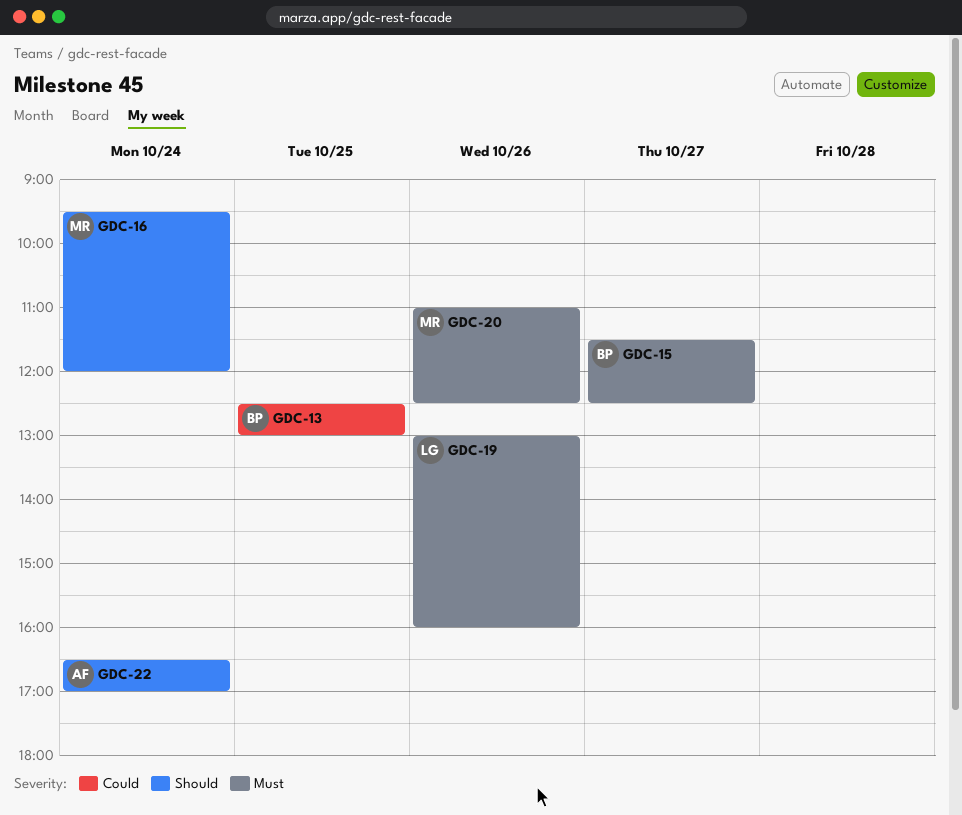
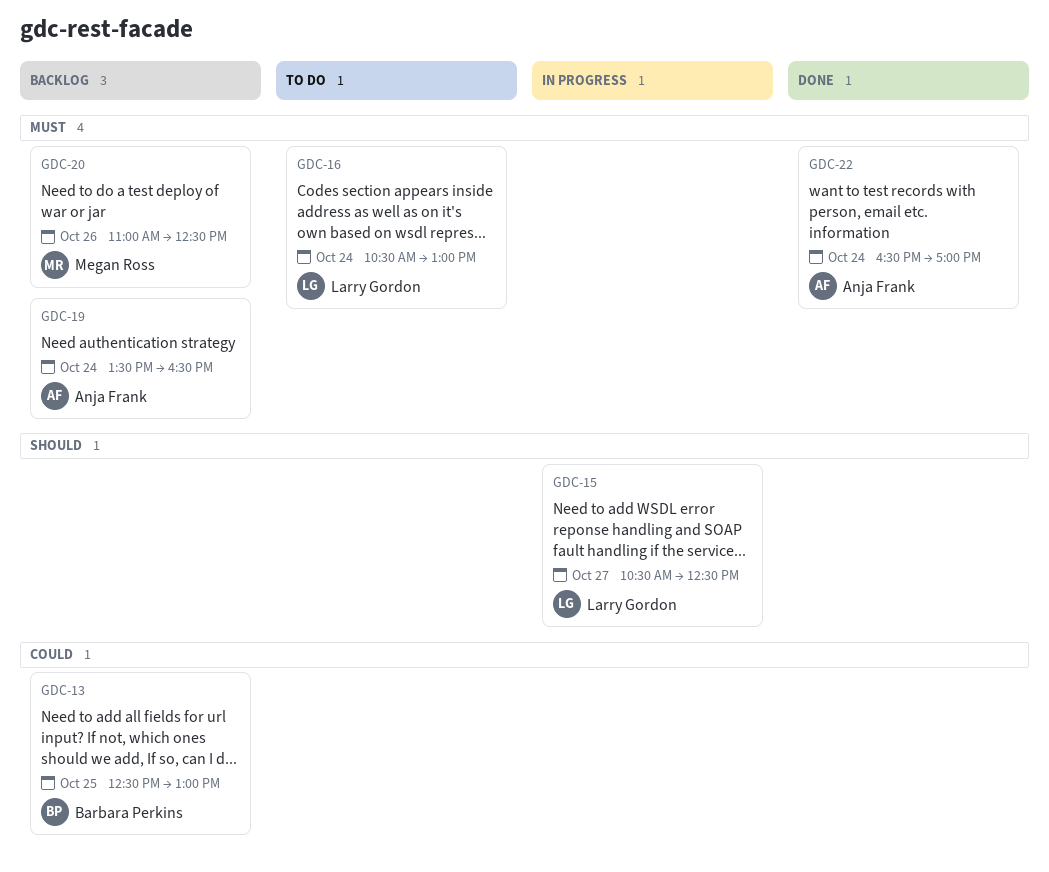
GDC-15, owner: Barbara Perkins -> Larry Gordon
GDC-15, priority: Must -> Should
GDC-15, begins: 11:30 -> 10:30
GDC-16, owner: Megan Ross -> Larry Gordon
GDC-16, priority: Should -> Must
GDC-16, begins: 09:30 -> 10:30
GDC-16, ends: 12:00 -> 13:00
GDC-19, owner: Larry Gordon -> Anja Frank
GDC-19, day: Oct 26 -> Oct 24
GDC-19, begins: 13:00 -> 13:30
GDC-19, ends: 16:00 -> 16:30
GDC-22, priority: Should -> Must

